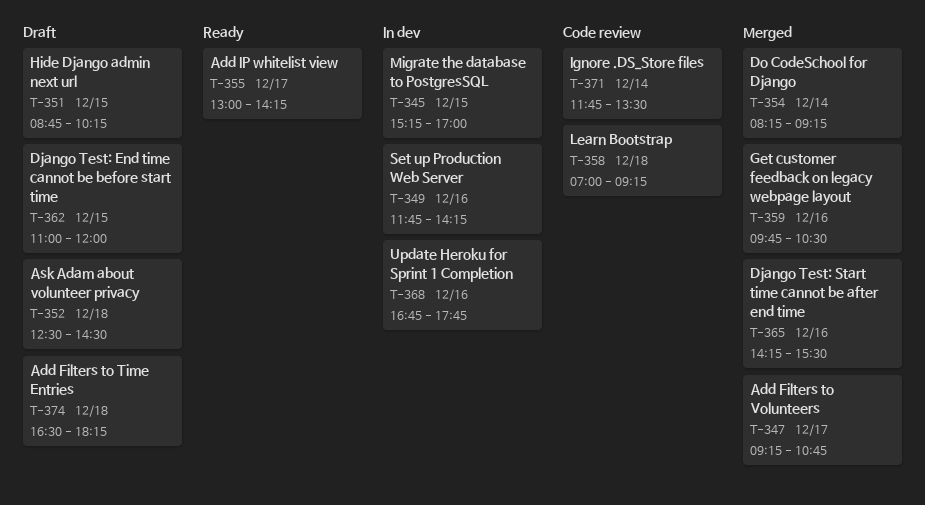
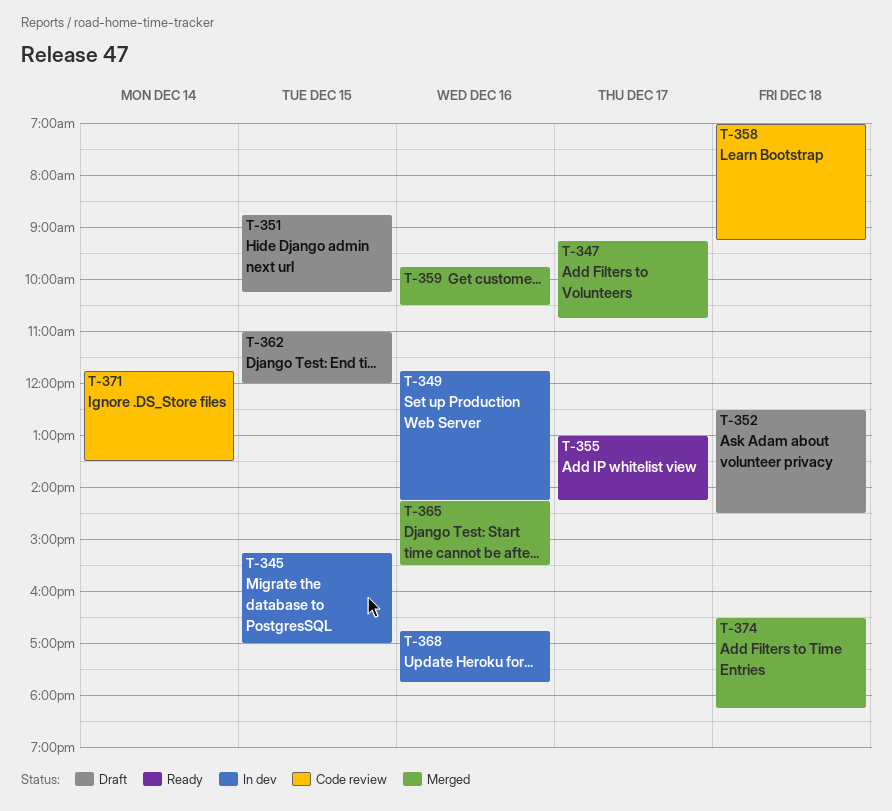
T-354: present -> none
T-374, status: Draft -> Merged

